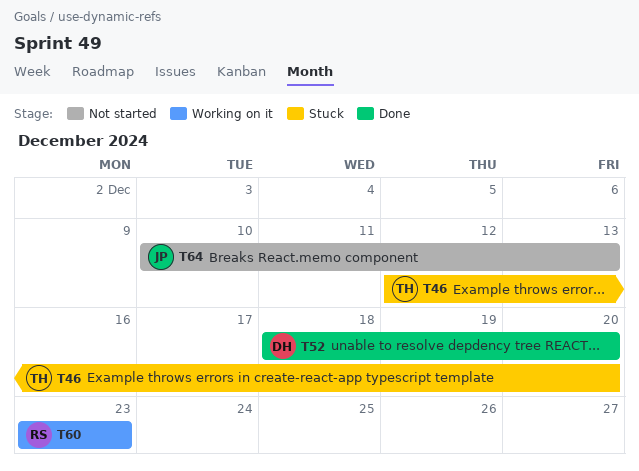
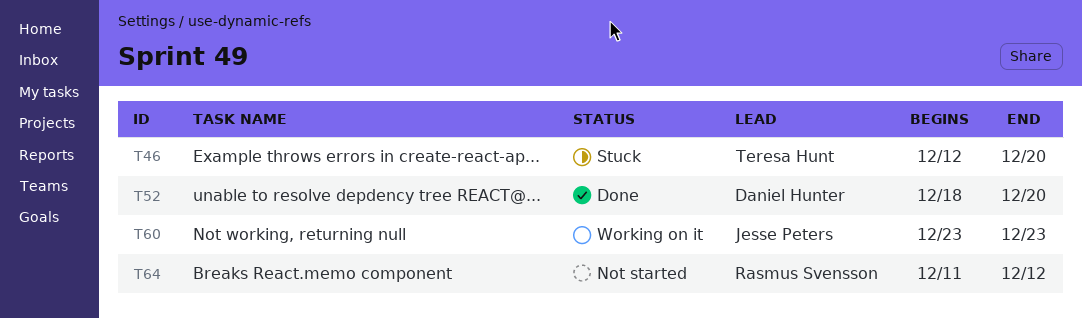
T60, owner: Rasmus Svensson -> Jesse Peters
T64, owner: Jesse Peters -> Rasmus Svensson
T64, start: Dec 10 -> Dec 11
T64, due: Dec 13 -> Dec 12

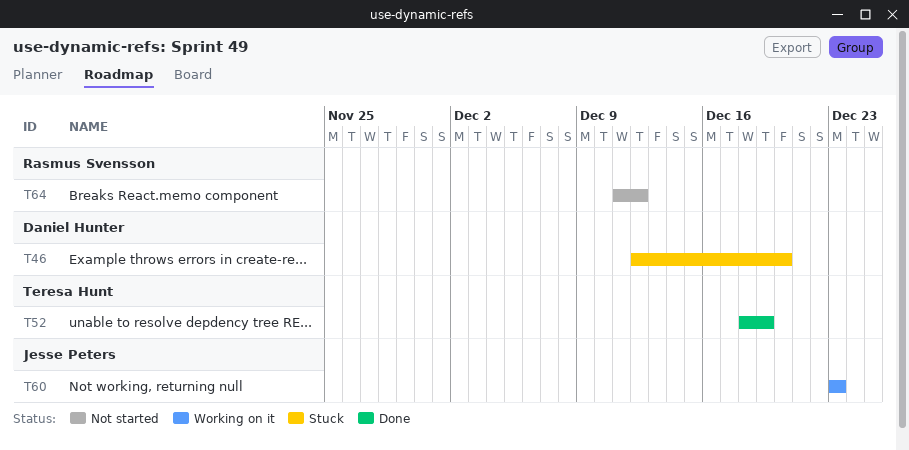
T46, owner: Teresa Hunt -> Daniel Hunter
T52, owner: Daniel Hunter -> Teresa Hunt
T52, due: Dec 20 -> Dec 19

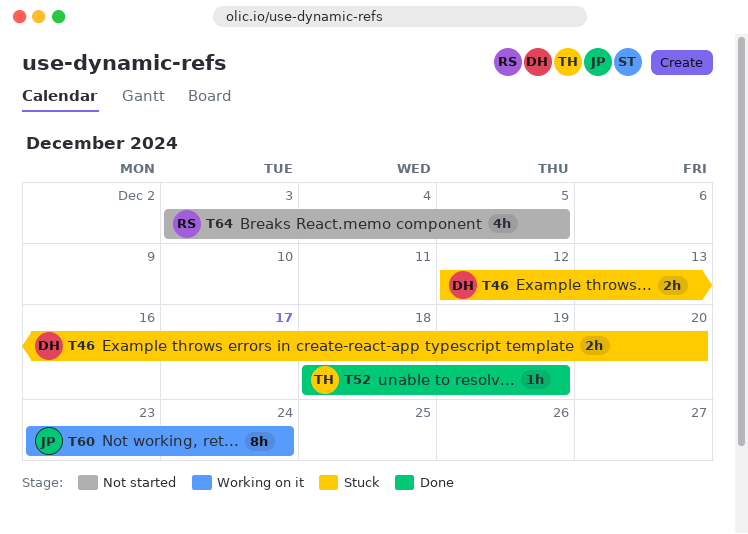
T60, due: Dec 23 -> Dec 24
T64, start: Dec 11 -> Dec 3
T64, due: Dec 12 -> Dec 5

